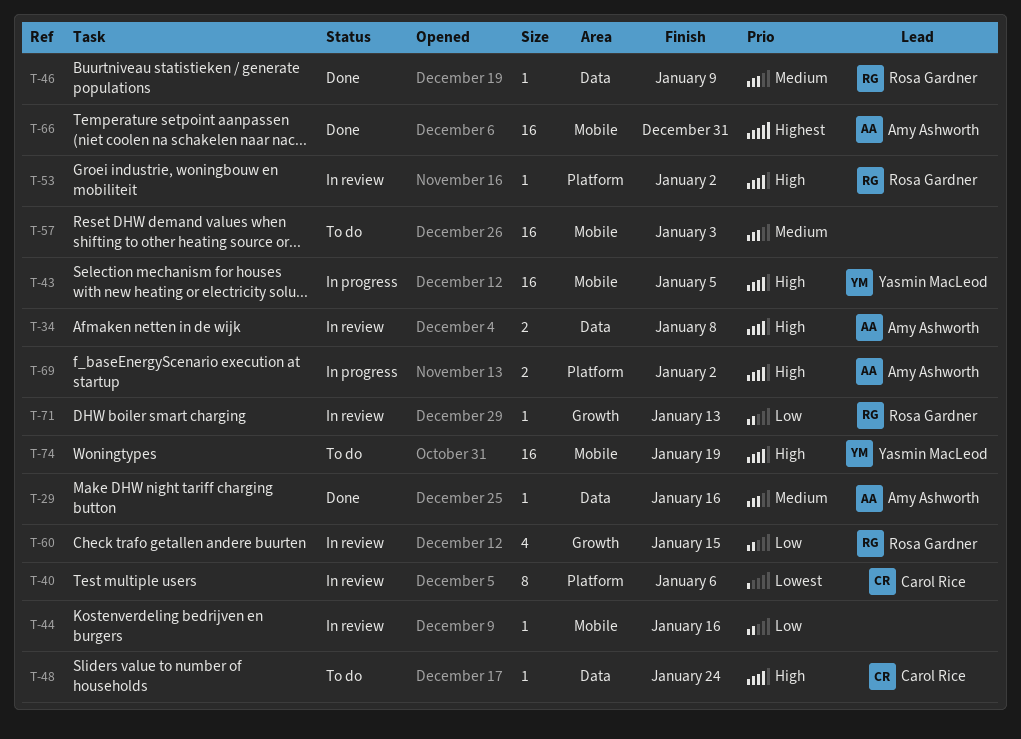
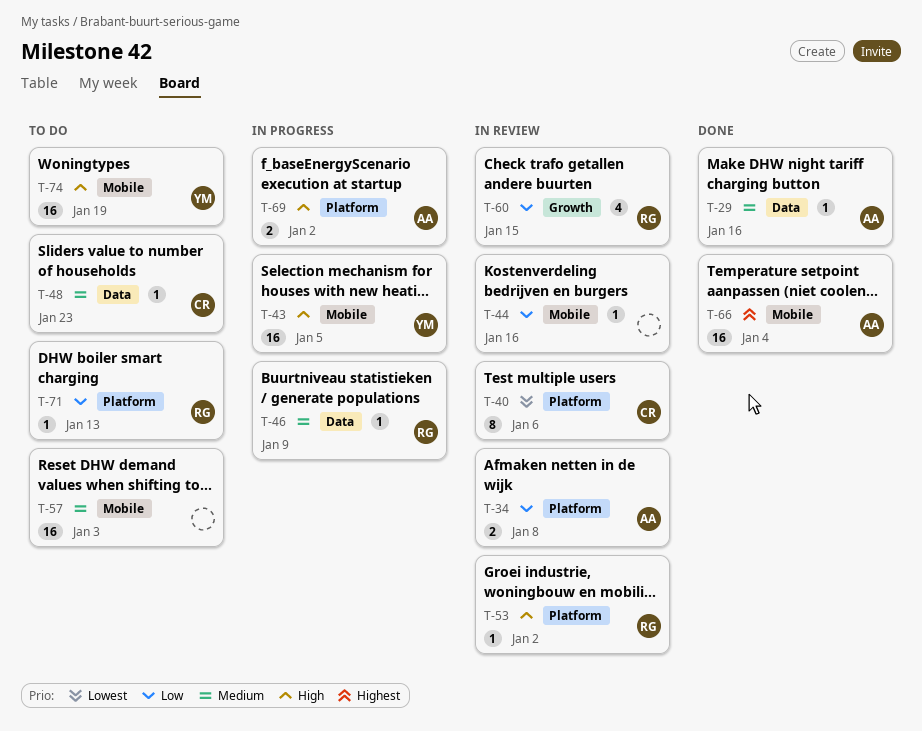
T-34, priority: High -> Low
T-34, label: Data -> Platform
T-46, status: Done -> In progress
T-48, priority: High -> Medium
T-48, due: Jan 24 -> Jan 23
T-66, due: Dec 31 -> Jan 4
T-71, status: In review -> To do
T-71, label: Growth -> Platform

